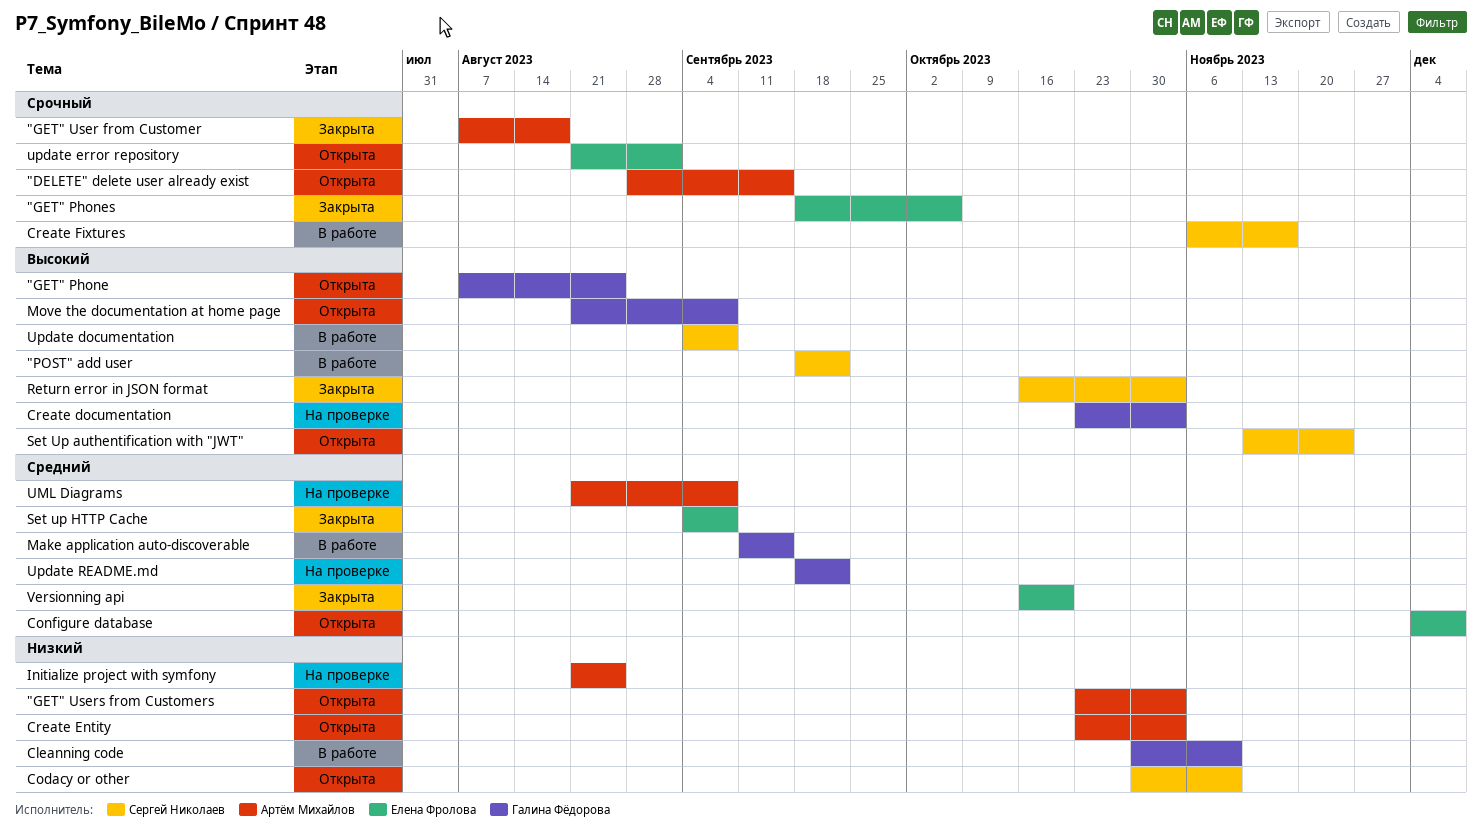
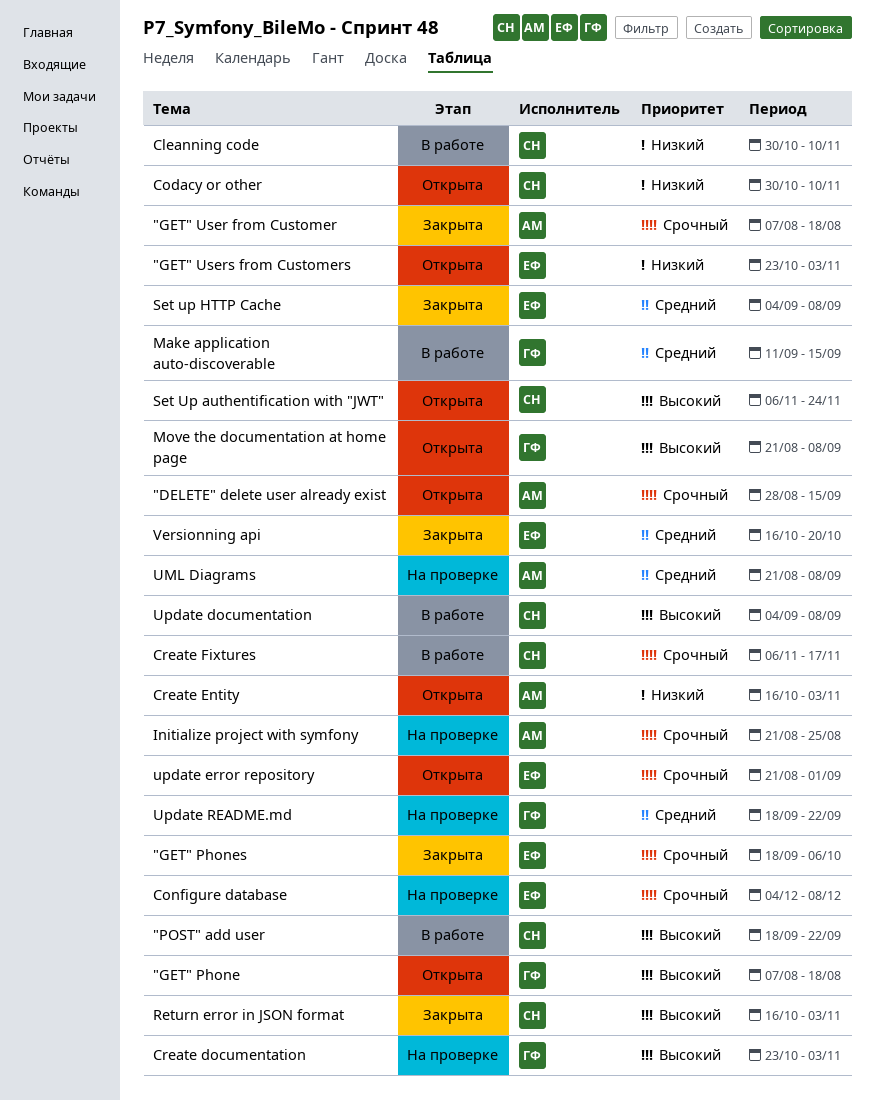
"GET" Phone, due: Aug 25 -> Aug 18
"GET" Users from Customers, owner: Артём Михайлов -> Елена Фролова
Cleanning code, owner: Галина Фёдорова -> Сергей Николаев
Configure database, status: Открыта -> На проверке
Configure database, priority: Средний -> Срочный
Create Entity, start: Oct 23 -> Oct 16
Initialize project with symfony, priority: Низкий -> Срочный
Set Up authentification with "JWT", start: Nov 13 -> Nov 6

